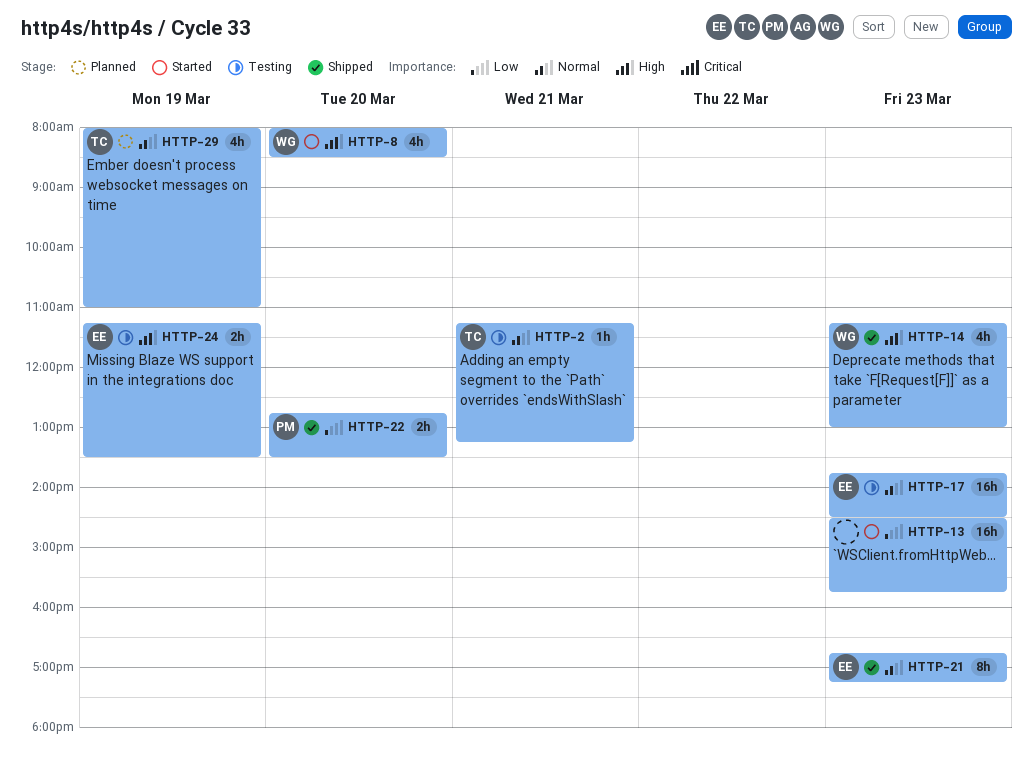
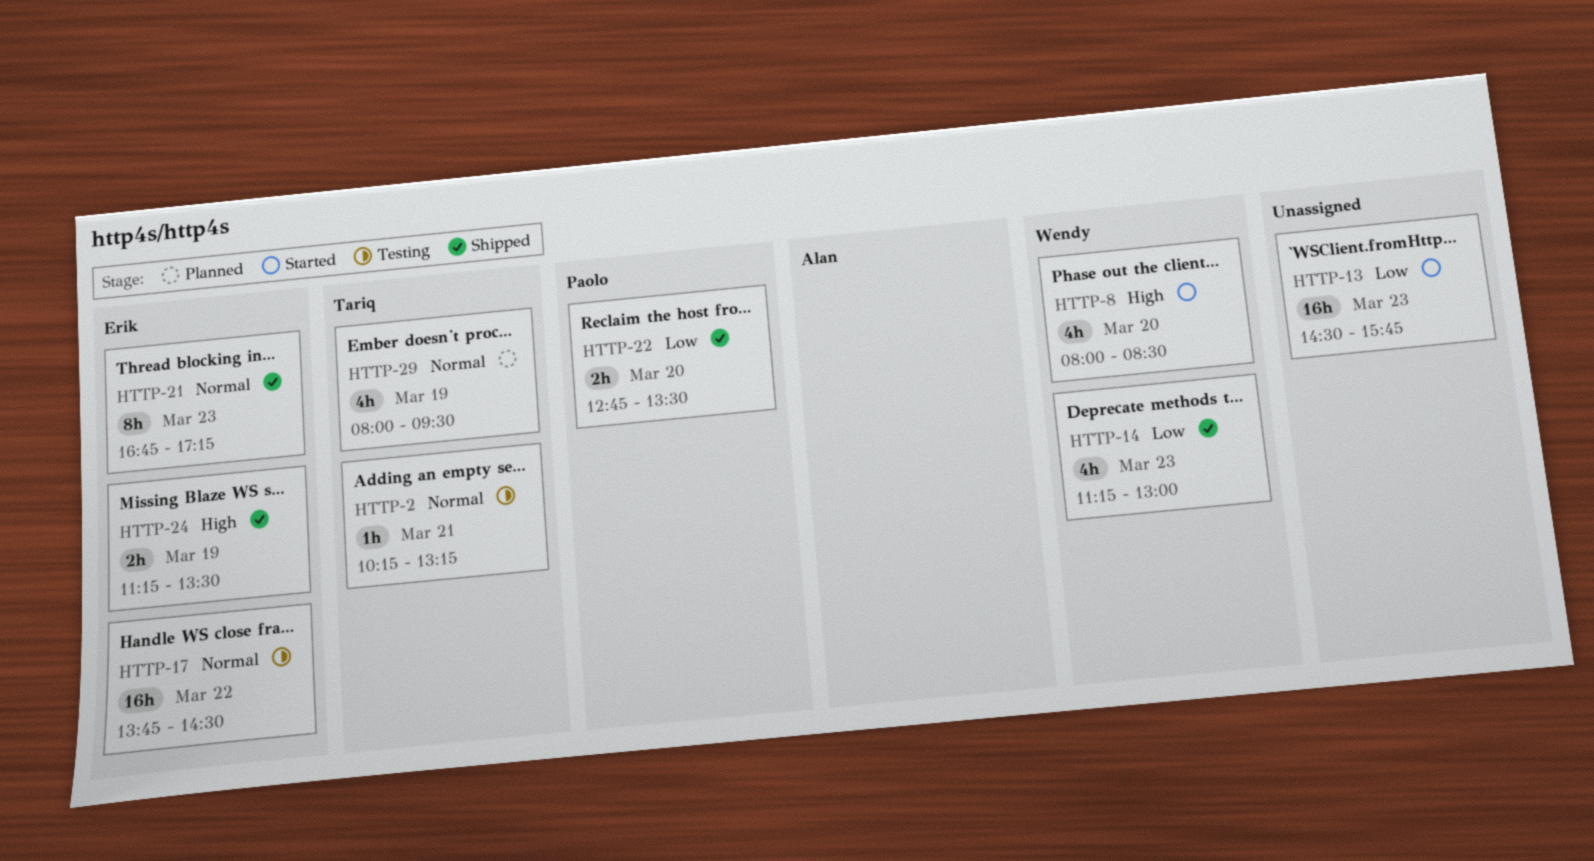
HTTP-2, begins: 11:15 -> 10:15
HTTP-14, priority: High -> Low
HTTP-17, day: Mar 23 -> Mar 22
HTTP-24, status: Testing -> Shipped
HTTP-29, ends: 11:00 -> 09:30

